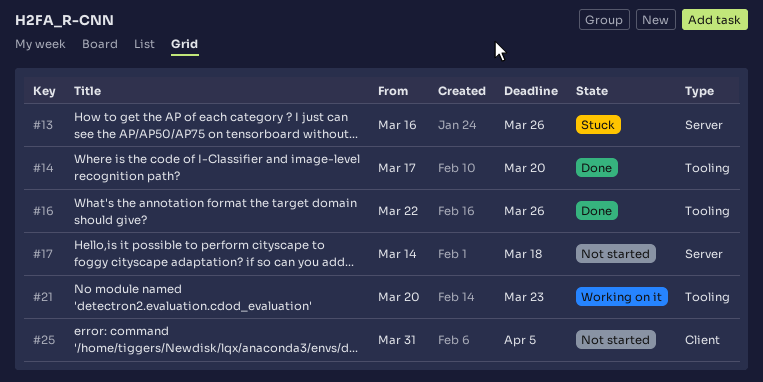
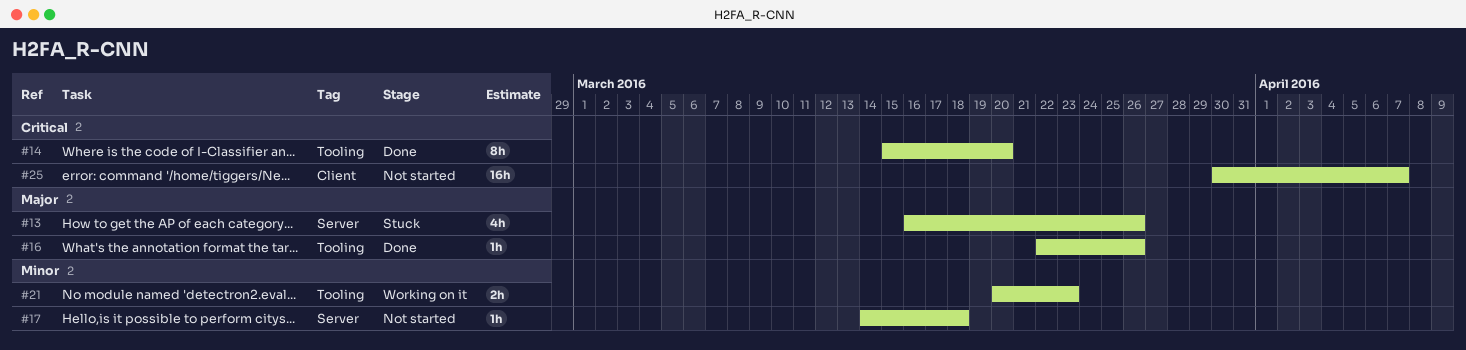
#14, start: Mar 17 -> Mar 15
#25, start: Mar 31 -> Mar 30
#25, due: Apr 5 -> Apr 7

